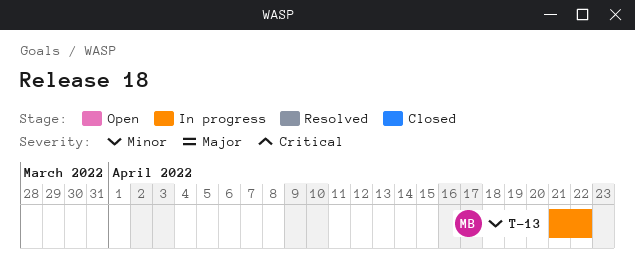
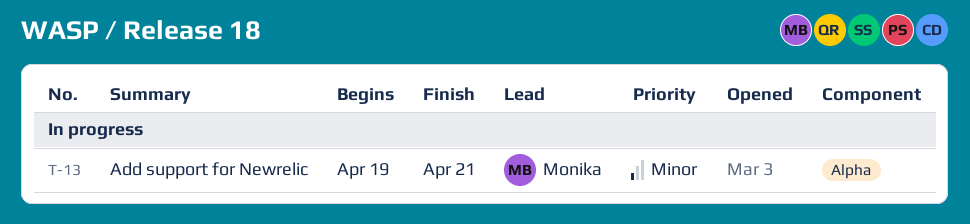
T-13, start: Apr 21 -> Apr 19
T-13, due: Apr 22 -> Apr 21

